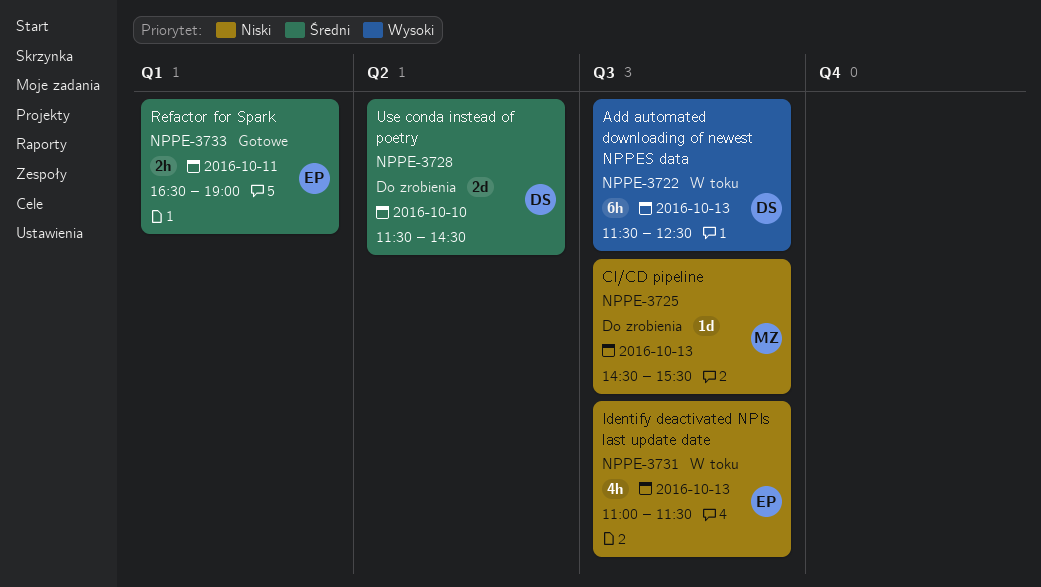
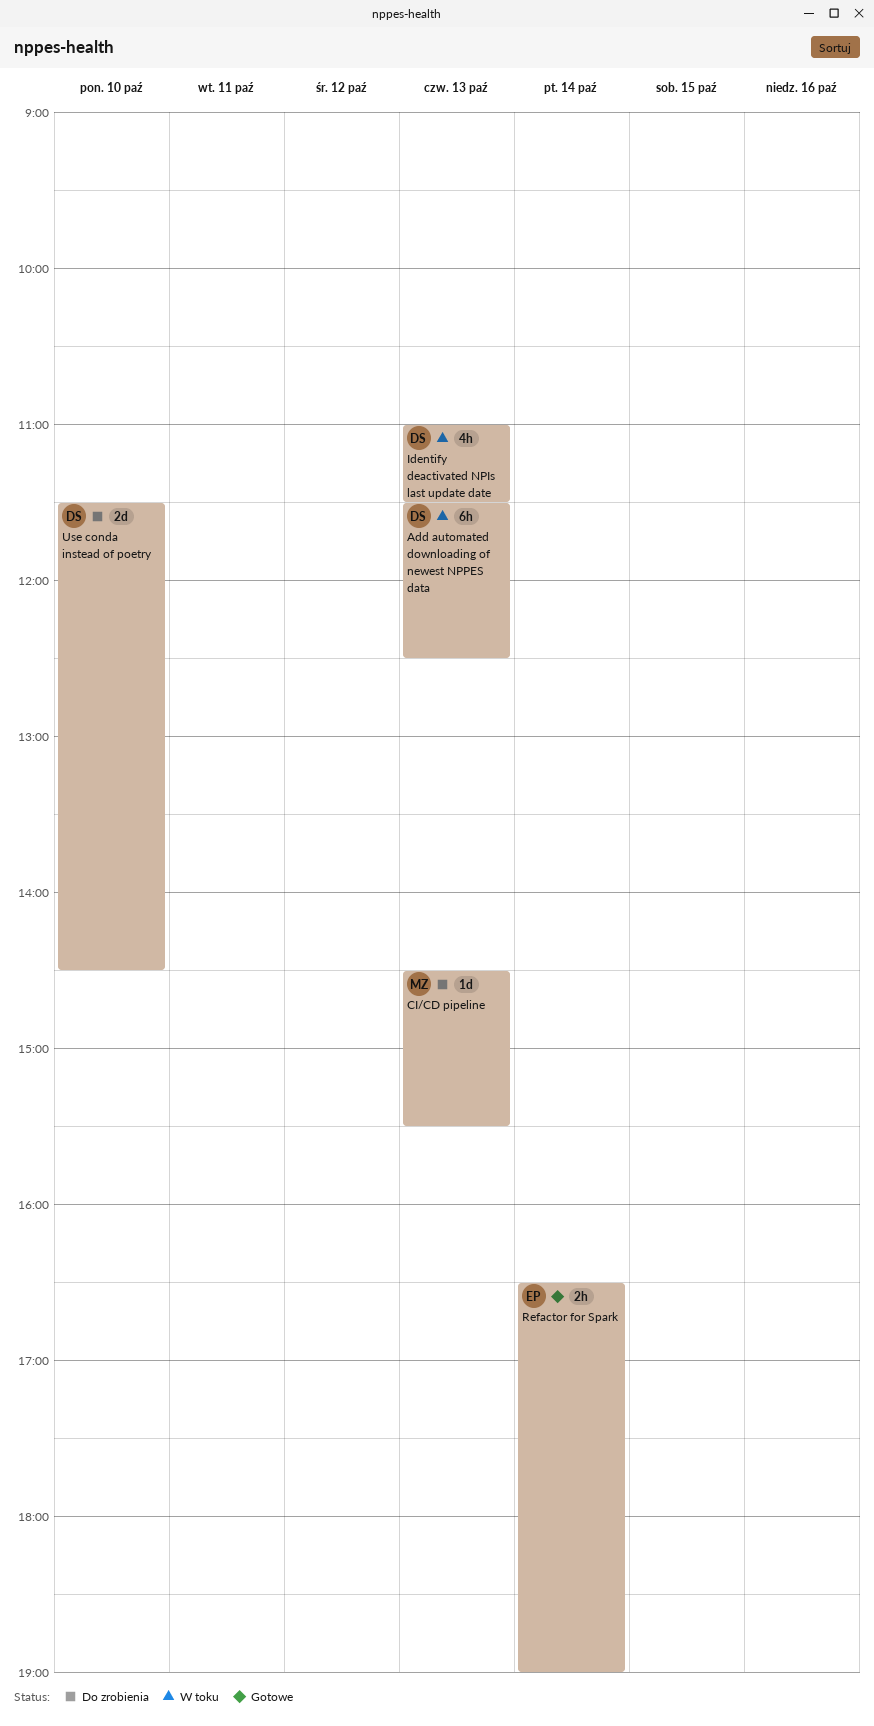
Identify deactivated NPIs last update date, owner: EP -> DS
Refactor for Spark, day: Oct 11 -> Oct 14

